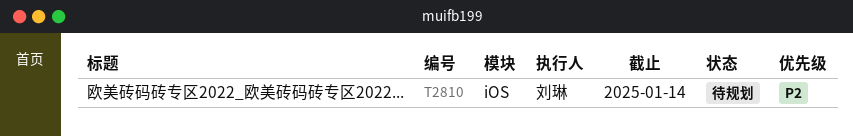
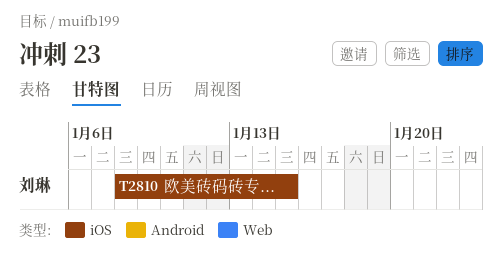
T2810, due: Jan 14 -> Jan 15

